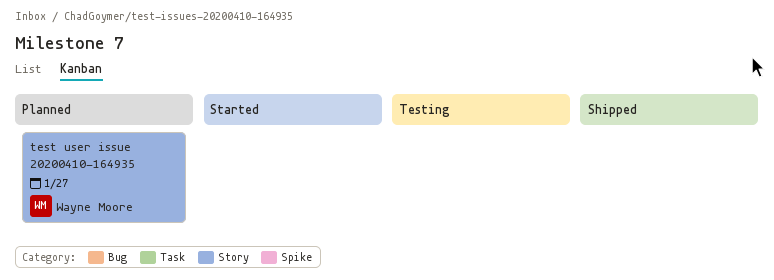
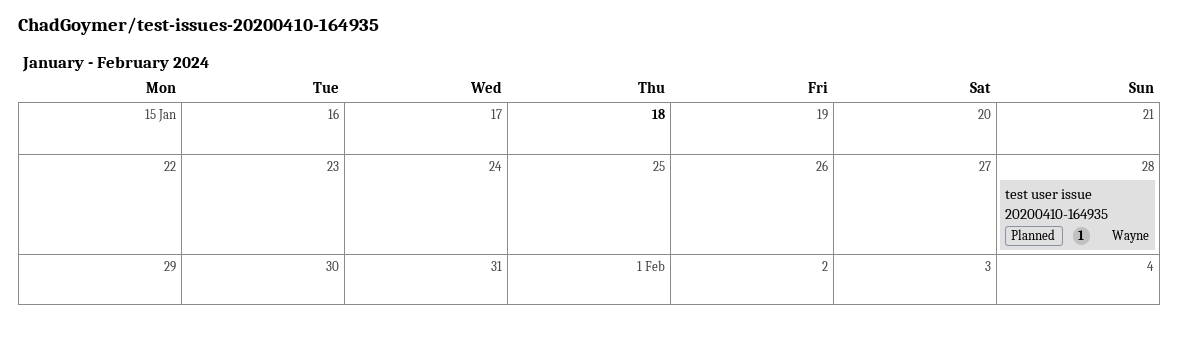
test user issue 20200410-164935, due: Jan 27 -> Jan 28

